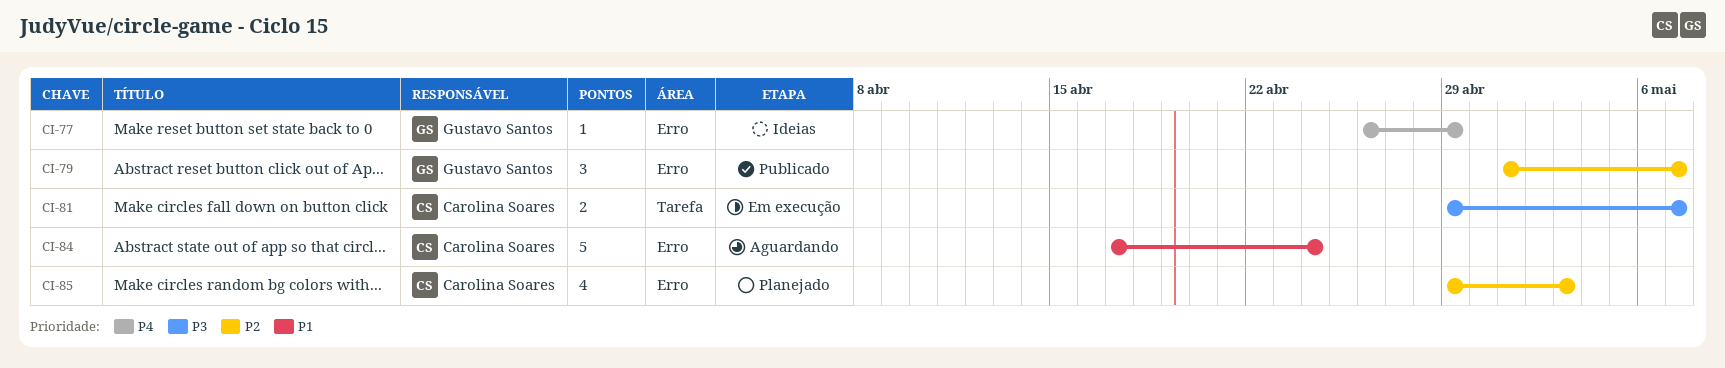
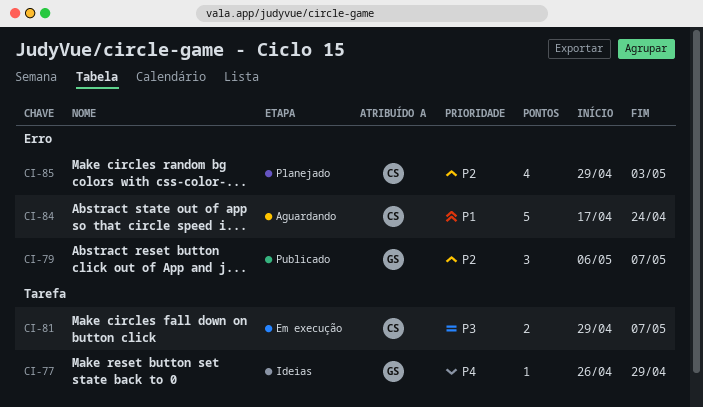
CI-77, label: Erro -> Tarefa
CI-79, start: May 1 -> May 6

